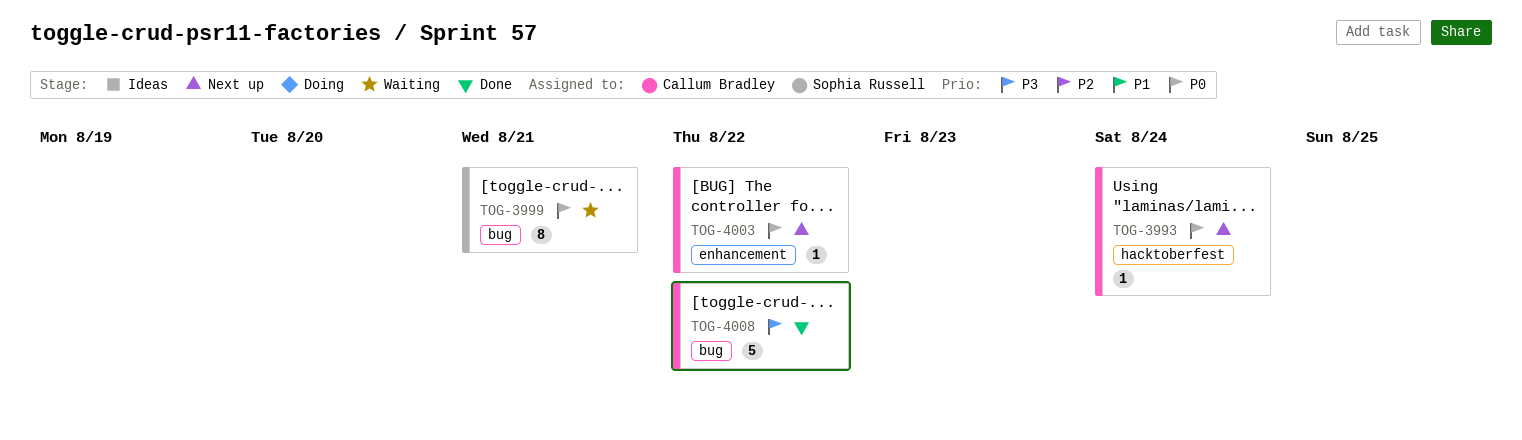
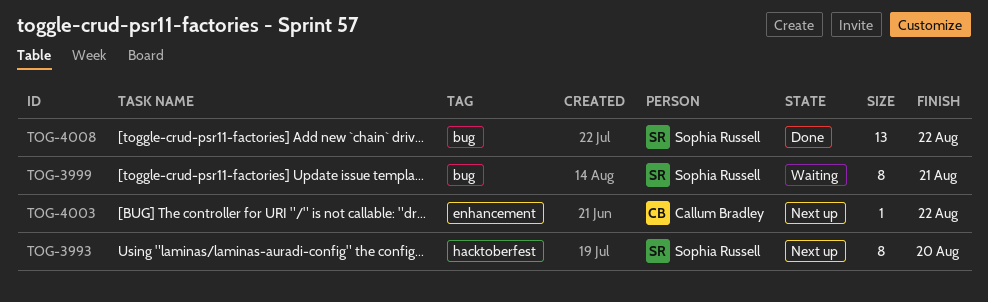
TOG-3993, owner: Callum Bradley -> Sophia Russell
TOG-3993, estimate: 1 -> 8
TOG-3993, due: Aug 24 -> Aug 20
TOG-4008, owner: Callum Bradley -> Sophia Russell
TOG-4008, estimate: 5 -> 13

